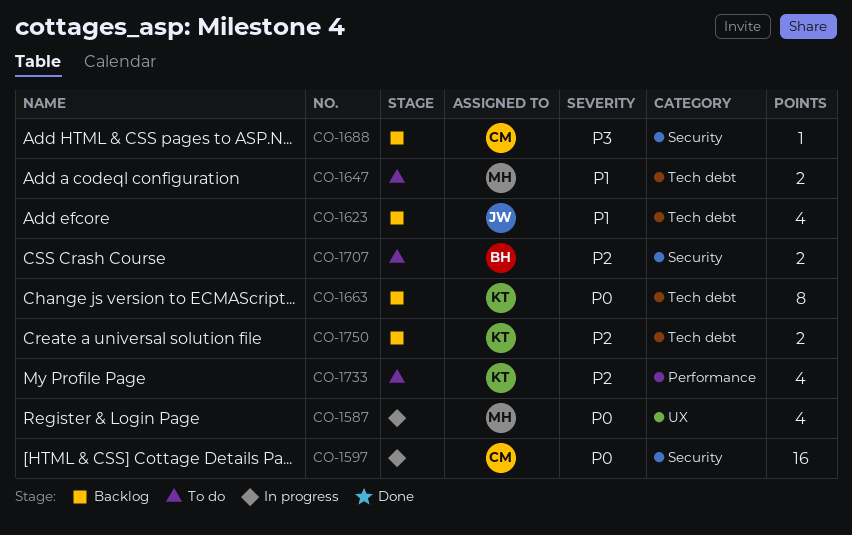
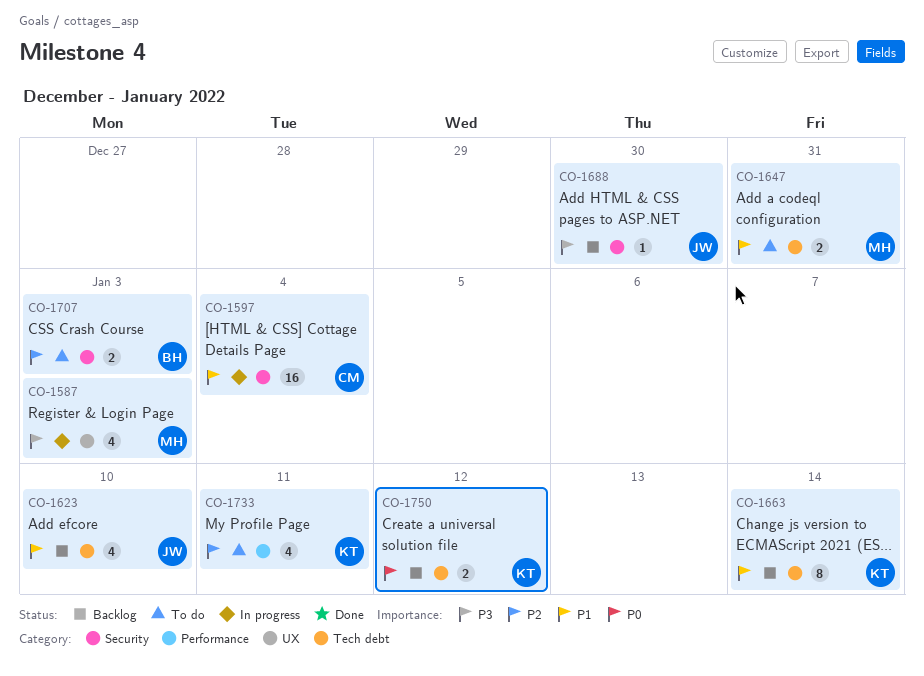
CO-1587, priority: P0 -> P3
CO-1597, priority: P0 -> P1
CO-1663, priority: P0 -> P1
CO-1688, owner: CM -> JW
CO-1750, priority: P2 -> P0

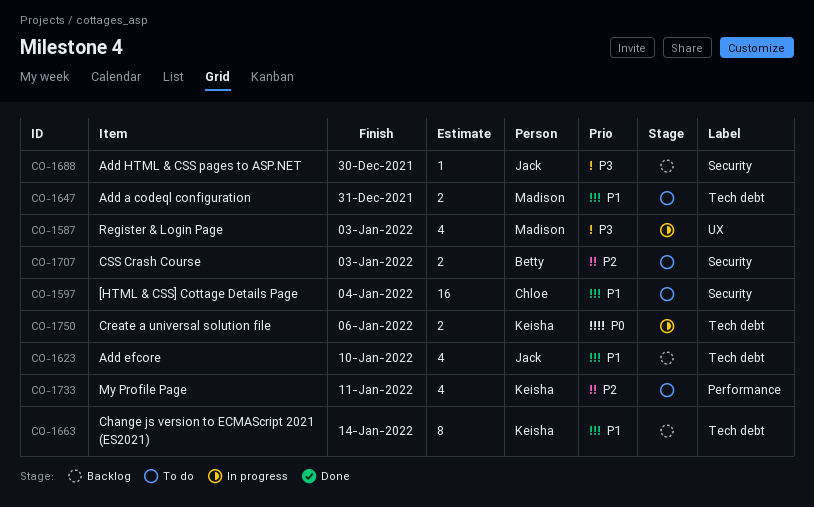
CO-1597, status: In progress -> To do
CO-1750, status: Backlog -> In progress
CO-1750, due: Jan 12 -> Jan 6

